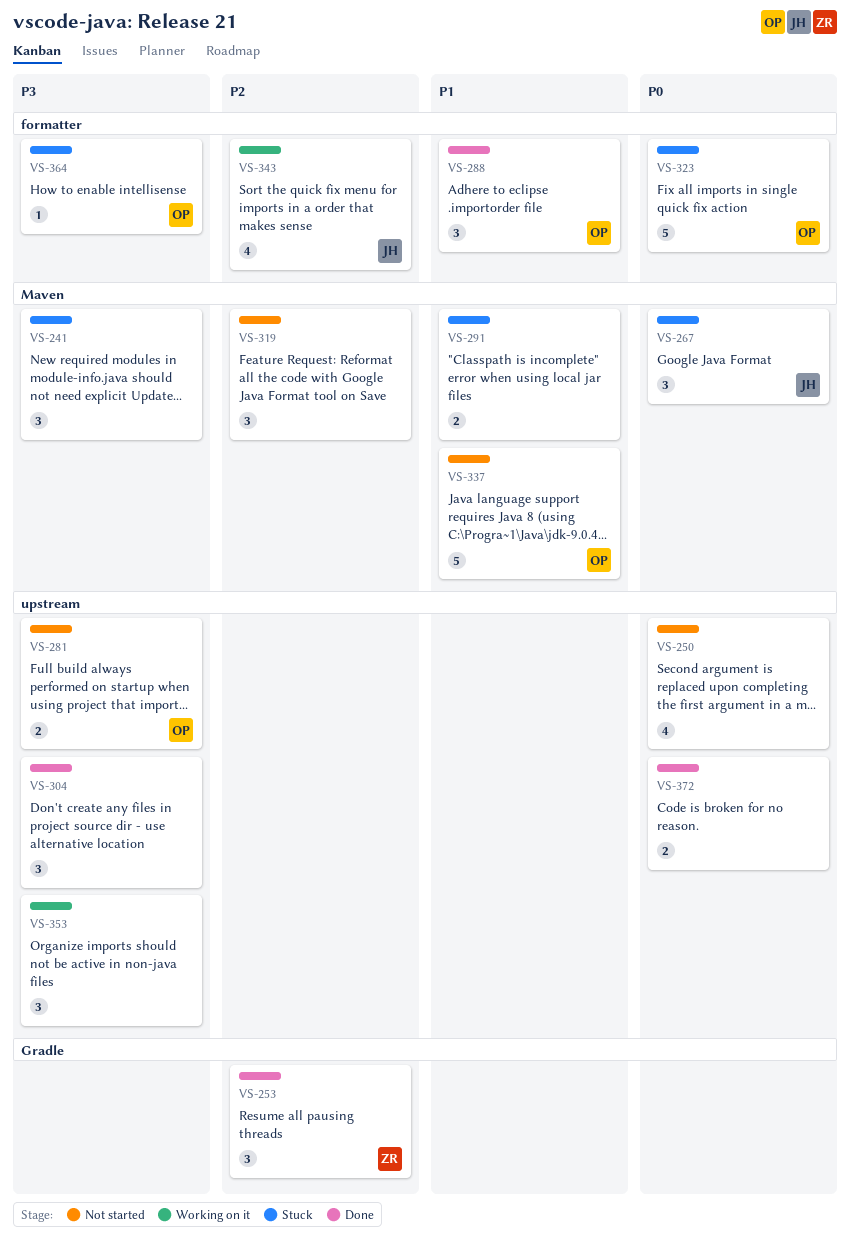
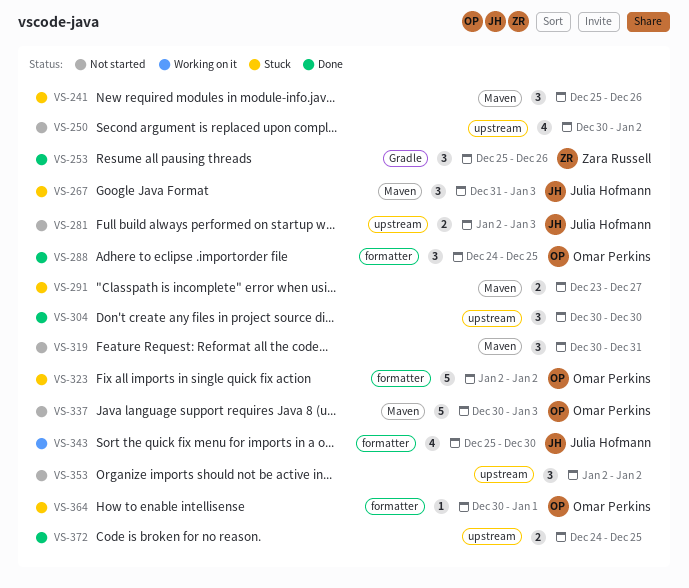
VS-281, owner: Omar Perkins -> Julia Hofmann
VS-353, status: Working on it -> Not started

